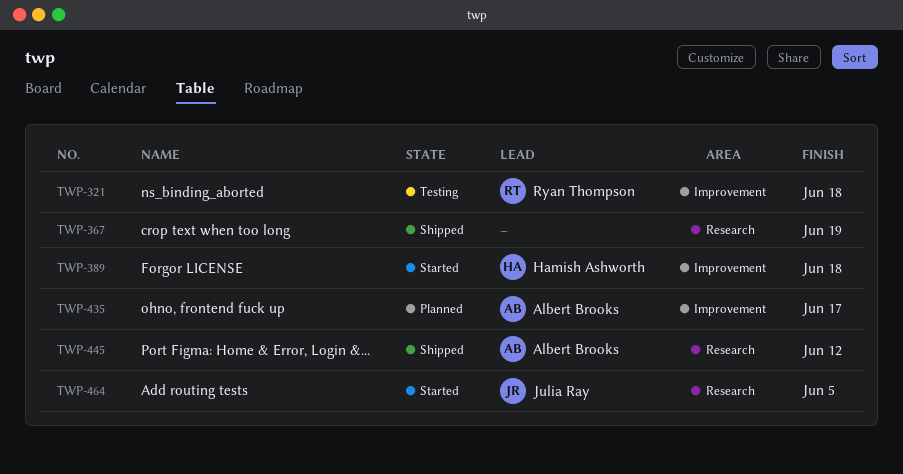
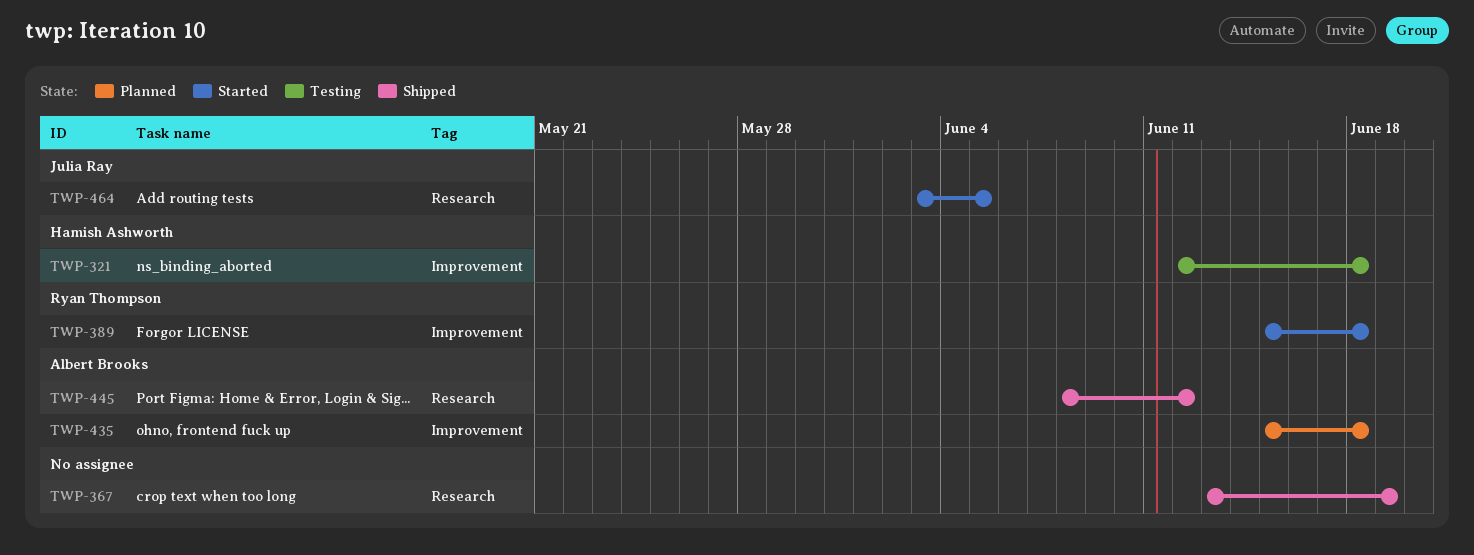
TWP-321, owner: Ryan Thompson -> Hamish Ashworth
TWP-389, owner: Hamish Ashworth -> Ryan Thompson
TWP-435, due: Jun 17 -> Jun 18

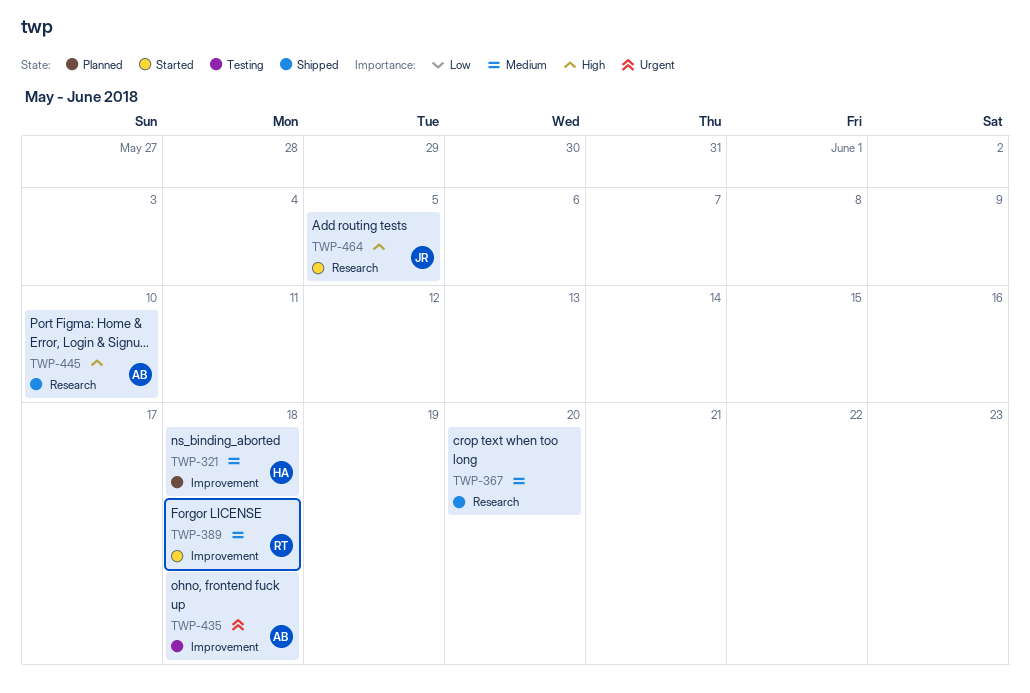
TWP-321, status: Testing -> Planned
TWP-367, due: Jun 19 -> Jun 20
TWP-435, status: Planned -> Testing
TWP-445, due: Jun 12 -> Jun 10

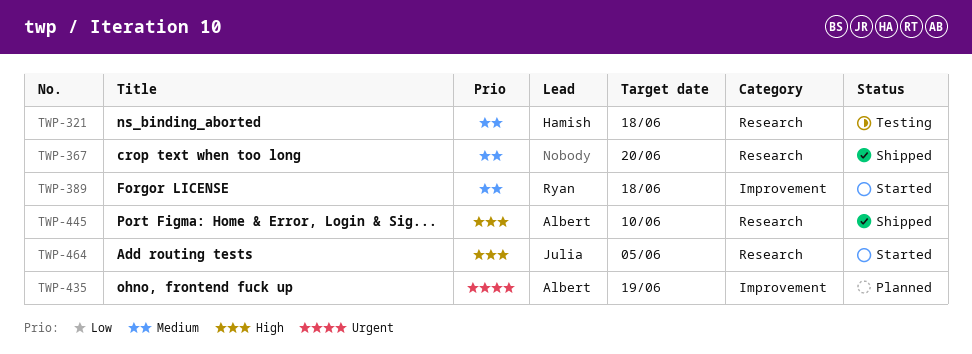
TWP-321, status: Planned -> Testing
TWP-321, label: Improvement -> Research
TWP-435, status: Testing -> Planned
TWP-435, due: Jun 18 -> Jun 19

